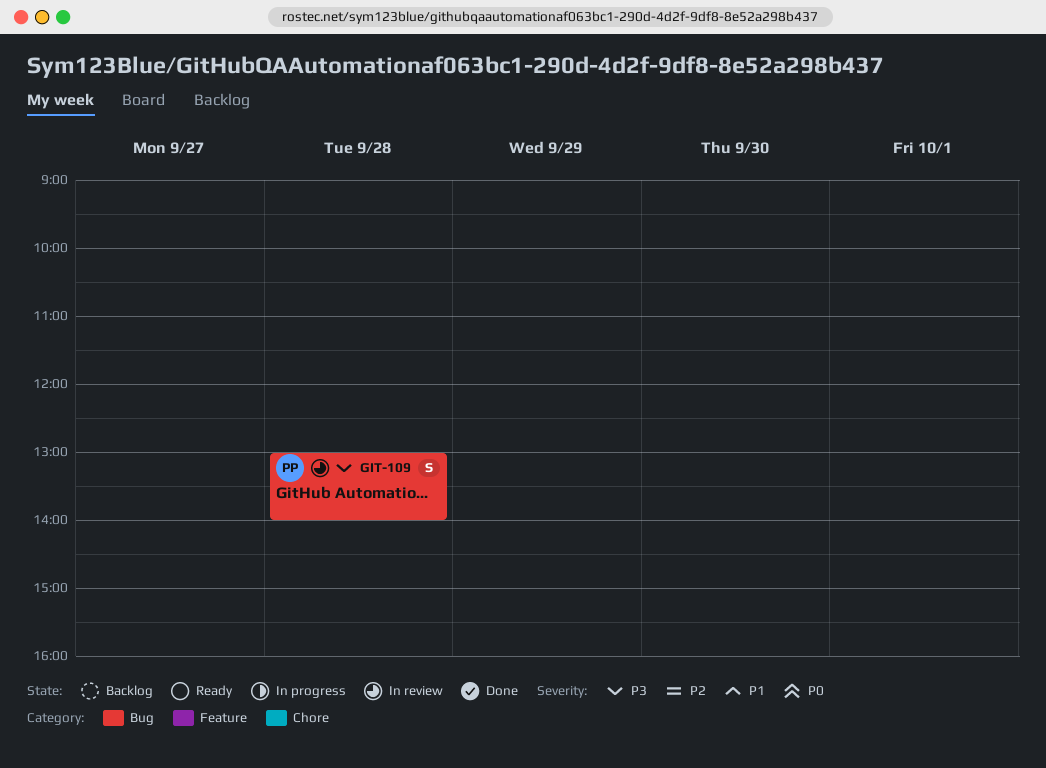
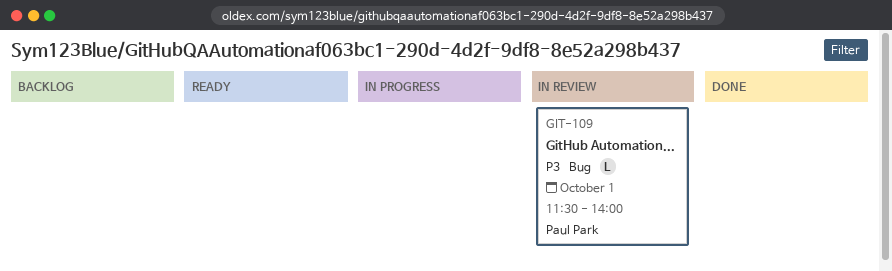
GIT-109, estimate: S -> L
GIT-109, day: Sep 28 -> Oct 1
GIT-109, begins: 13:00 -> 11:30

